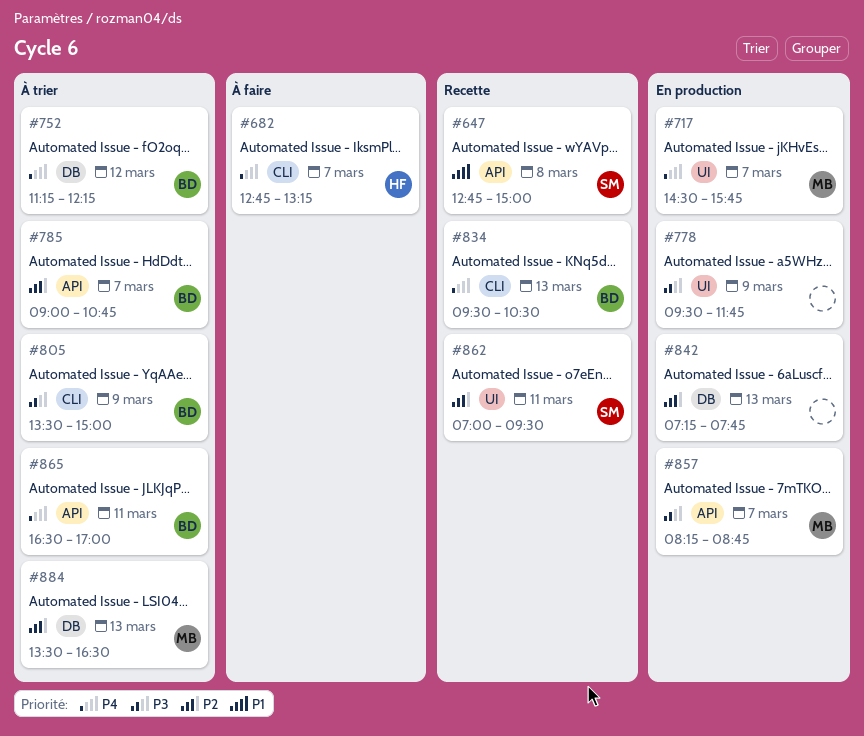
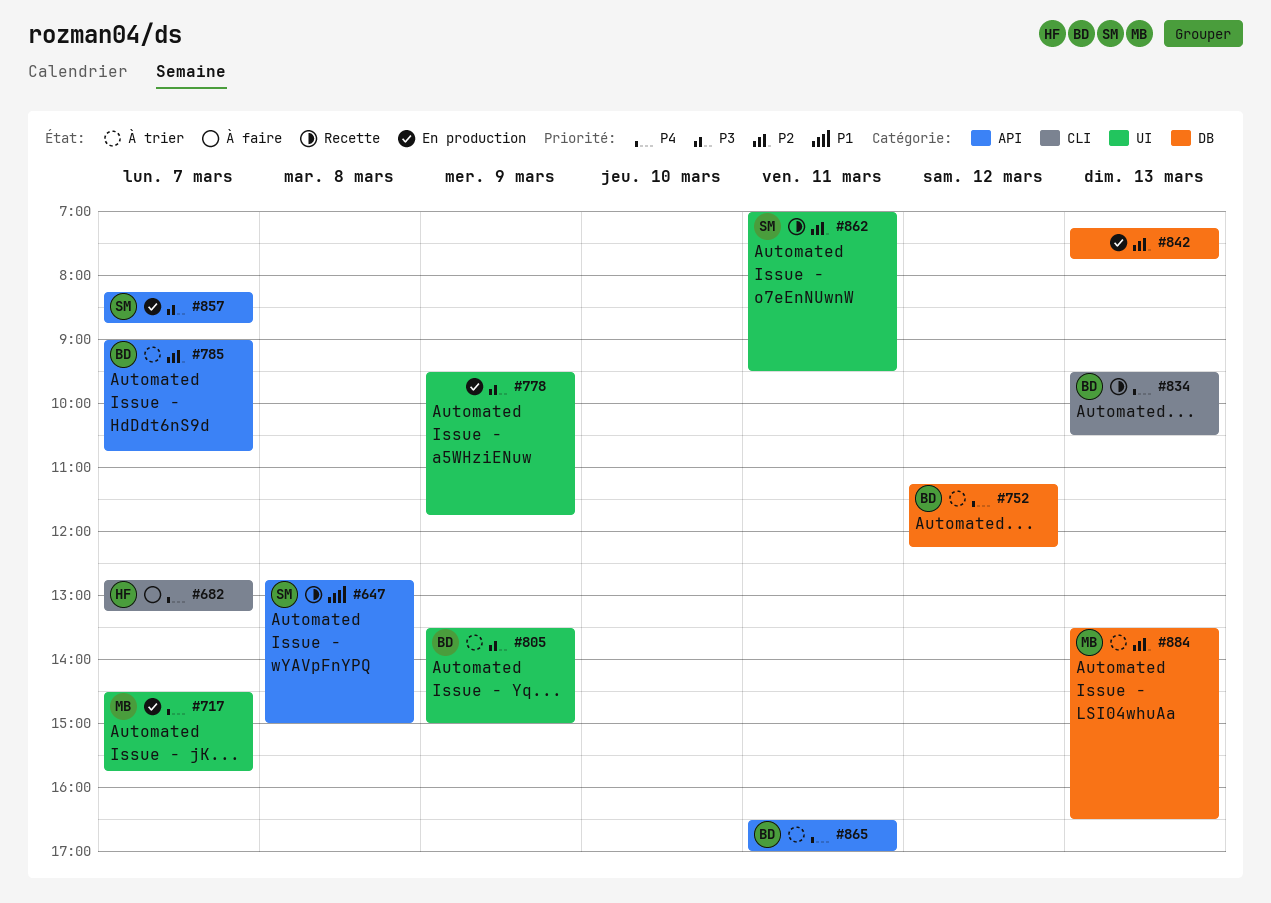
#805, label: CLI -> UI
#857, owner: MB -> SM

